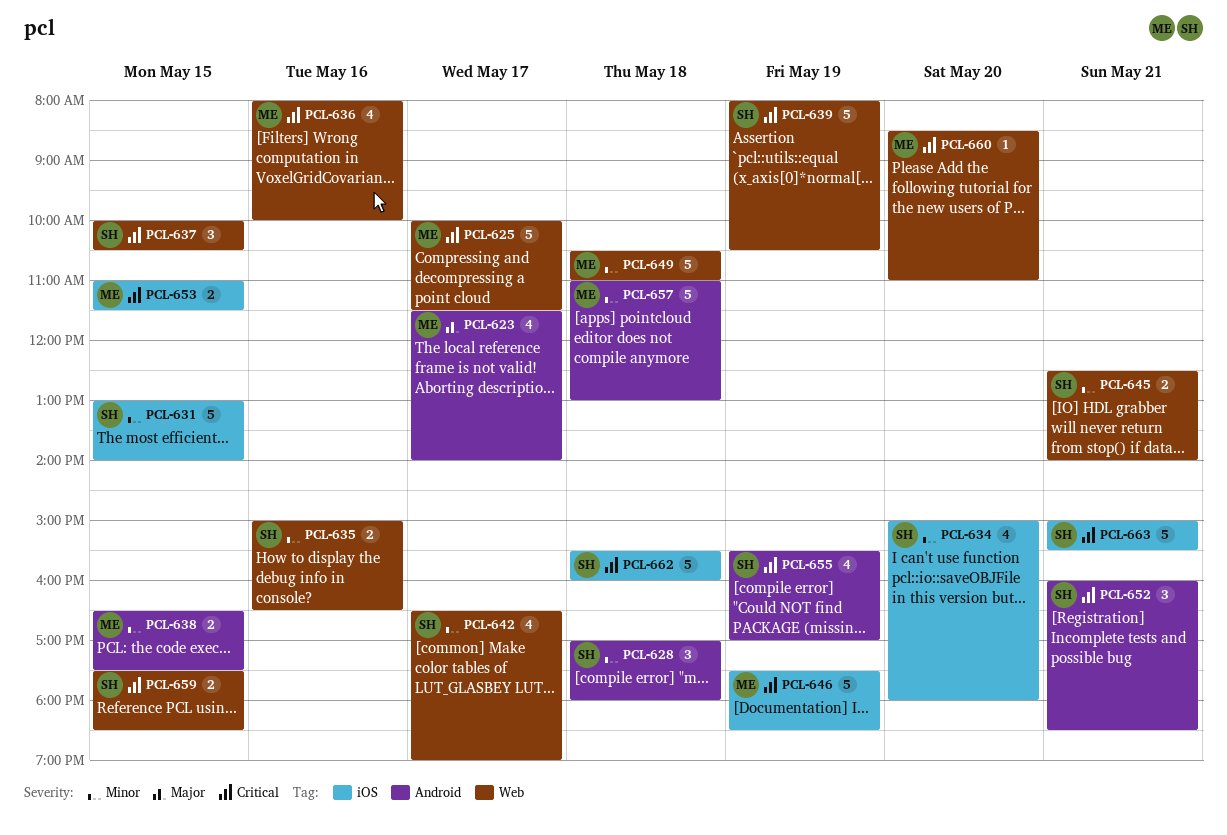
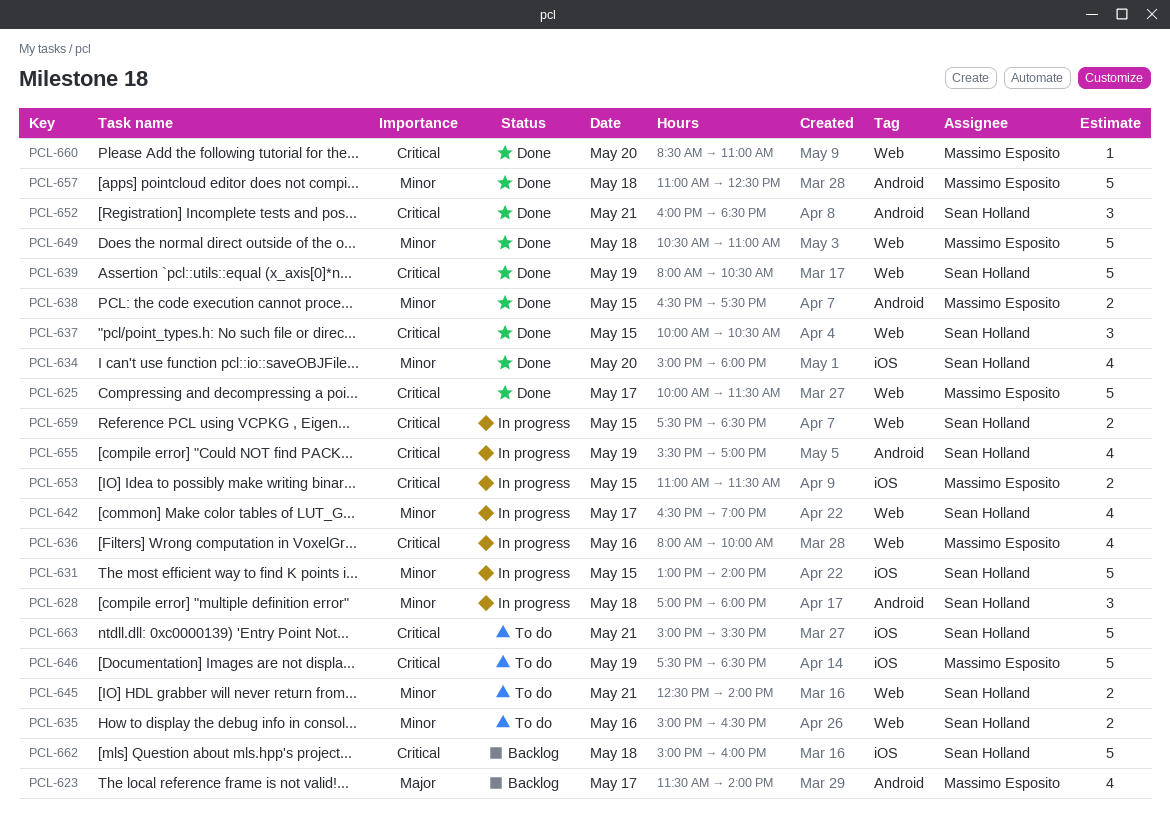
PCL-657, ends: 13:00 -> 12:30
PCL-662, begins: 15:30 -> 15:00

